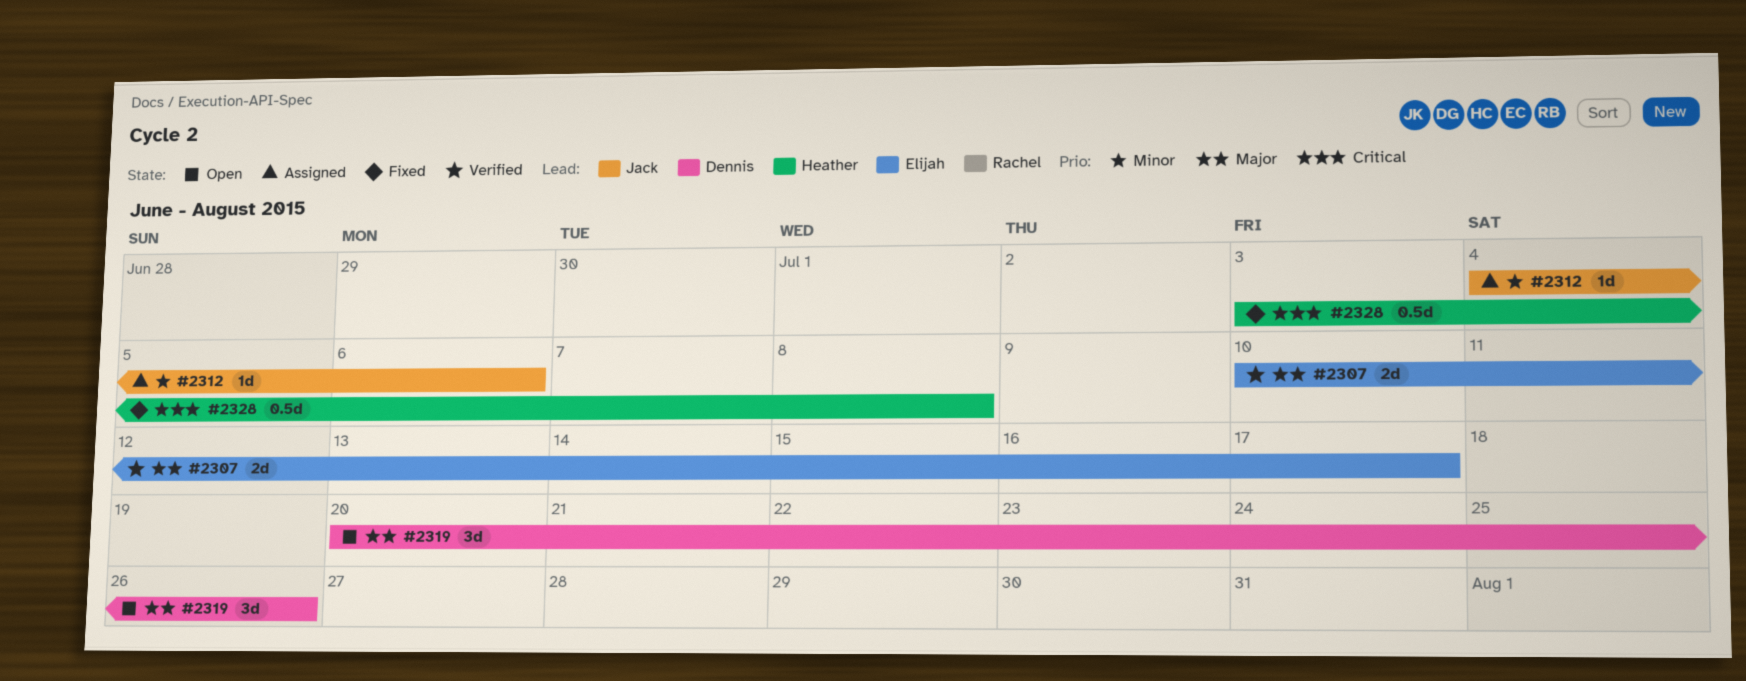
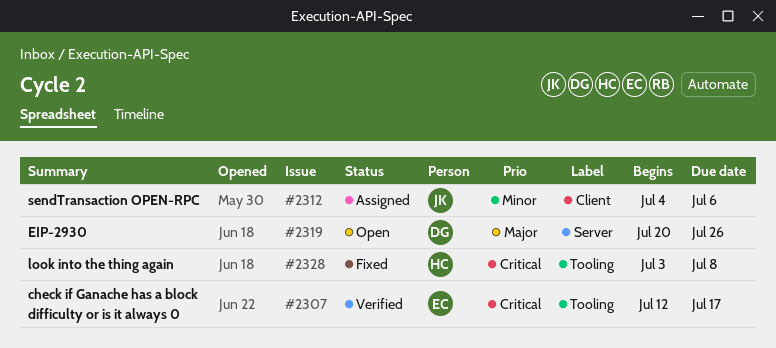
#2307, priority: Major -> Critical
#2307, start: Jul 10 -> Jul 12

